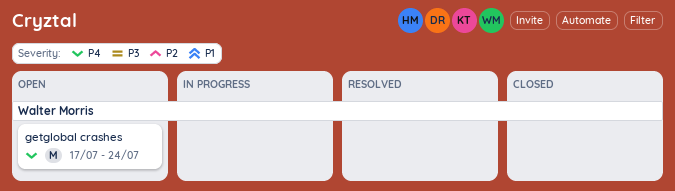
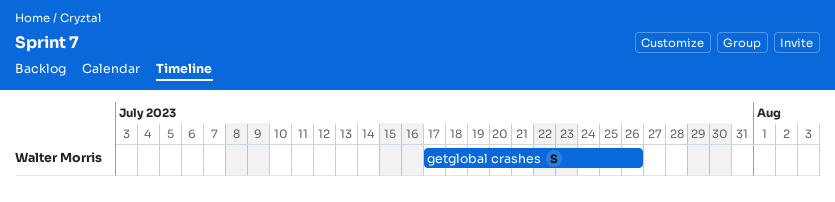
getglobal crashes, estimate: M -> S
getglobal crashes, due: Jul 24 -> Jul 26

